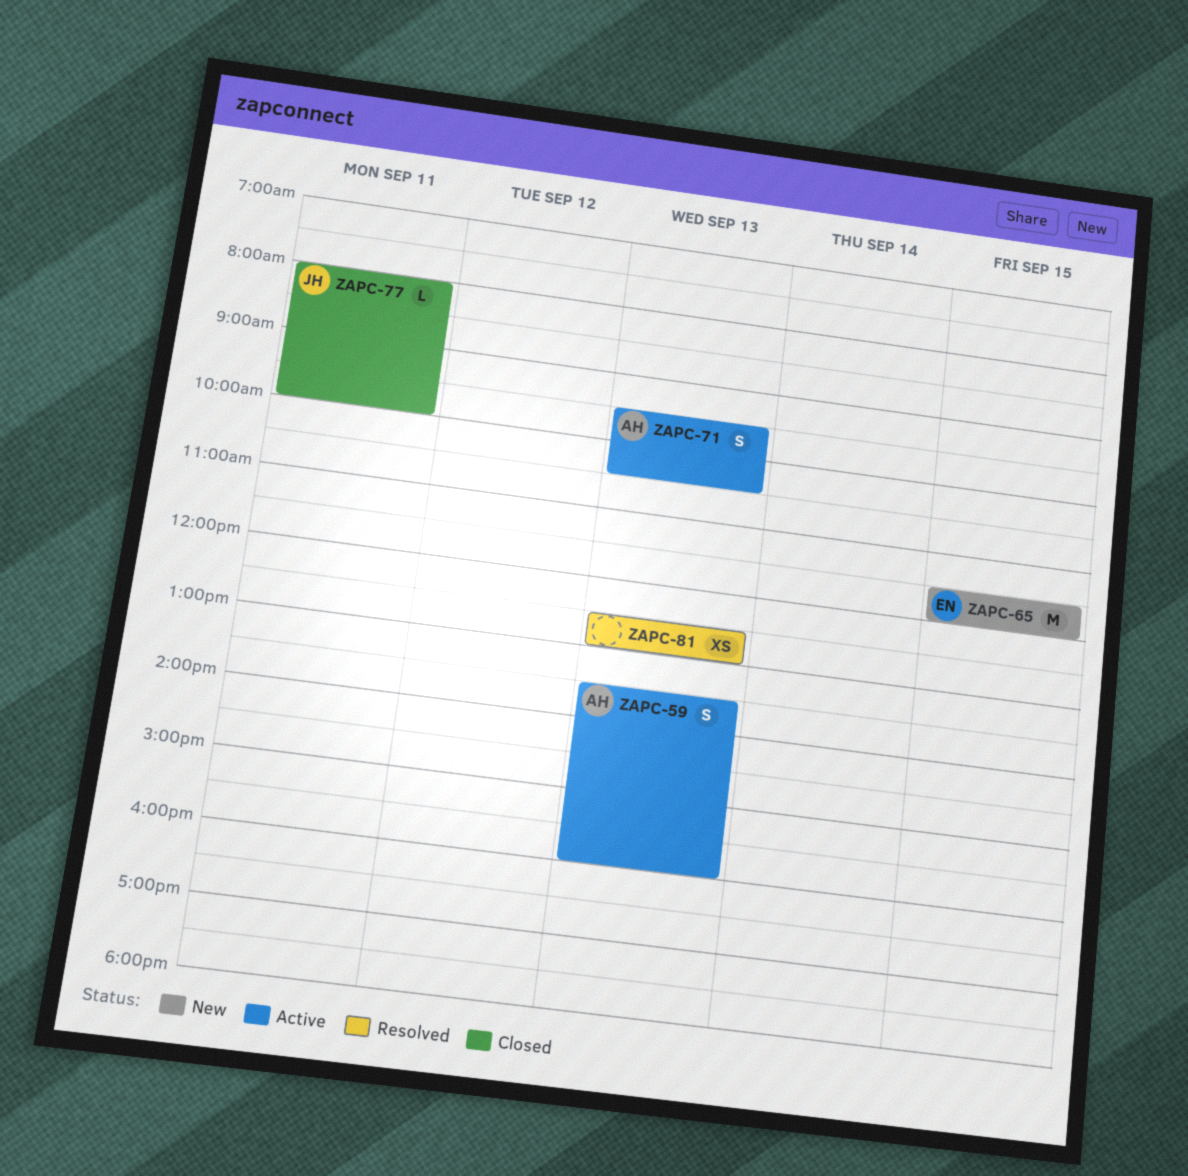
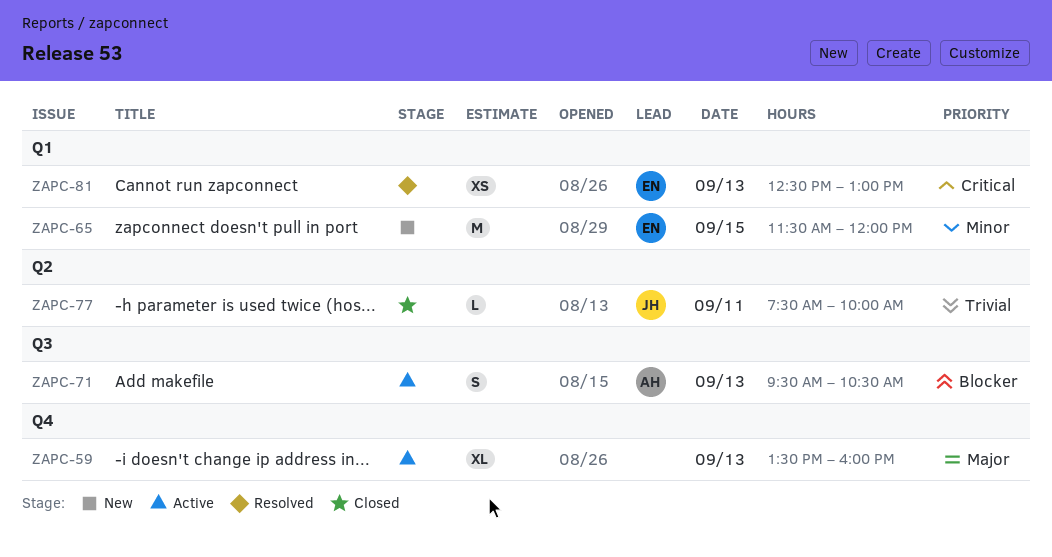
ZAPC-59, owner: AH -> none
ZAPC-59, estimate: S -> XL
ZAPC-77, begins: 08:00 -> 07:30
ZAPC-81, owner: none -> EN

